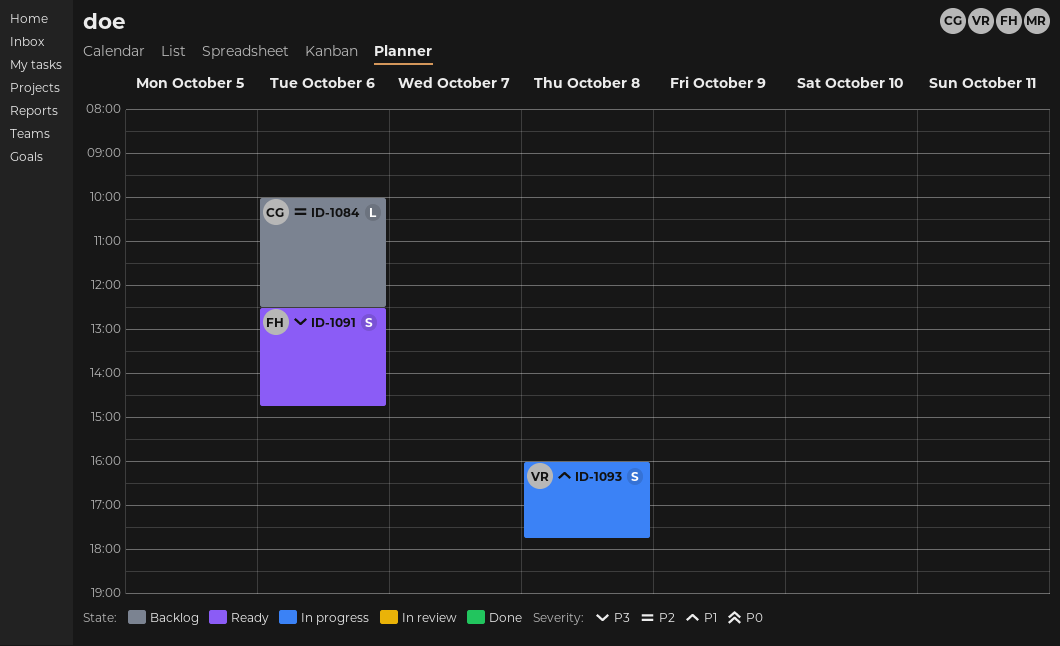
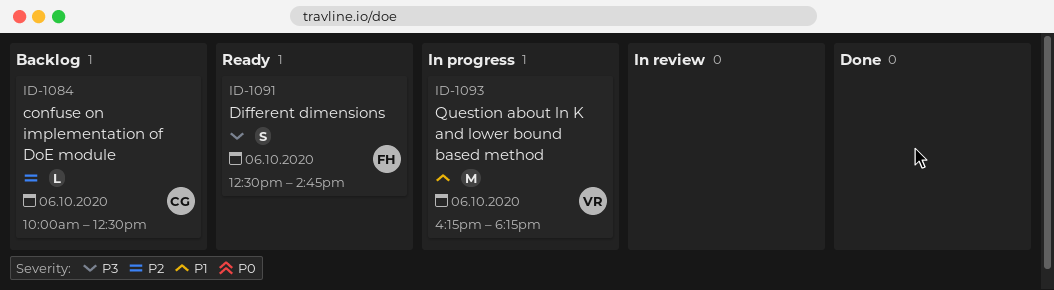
ID-1093, estimate: S -> M
ID-1093, day: Oct 8 -> Oct 6
ID-1093, begins: 16:00 -> 16:15
ID-1093, ends: 17:45 -> 18:15

